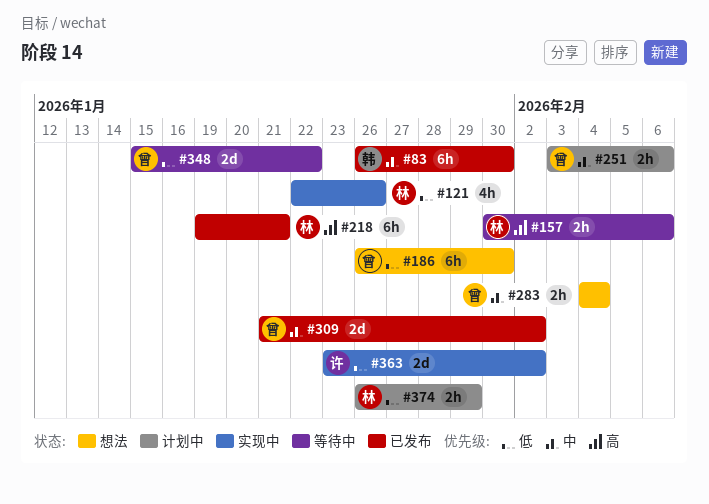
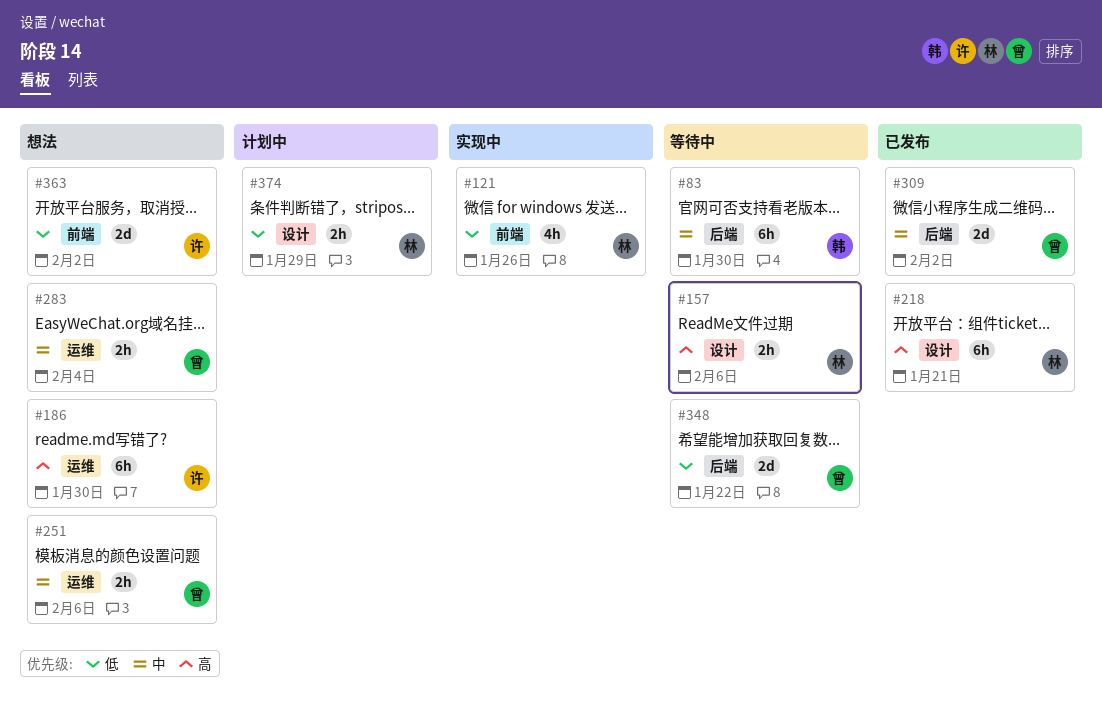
#83, status: 已发布 -> 等待中
#186, owner: 曾 -> 许
#186, priority: 低 -> 高
#251, status: 计划中 -> 想法
#363, status: 实现中 -> 想法

